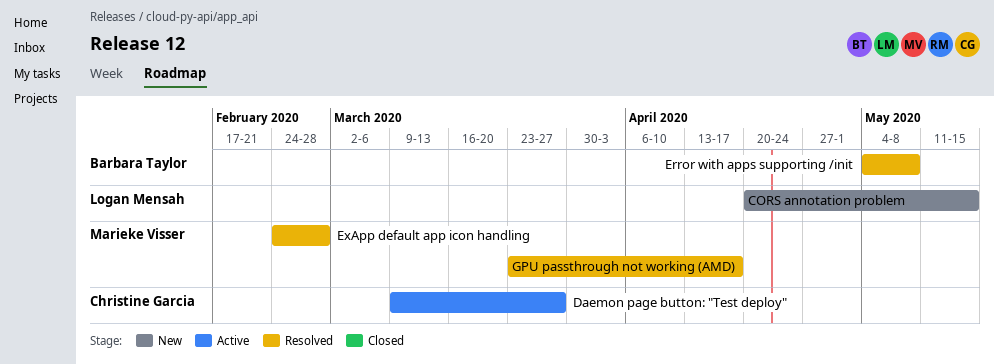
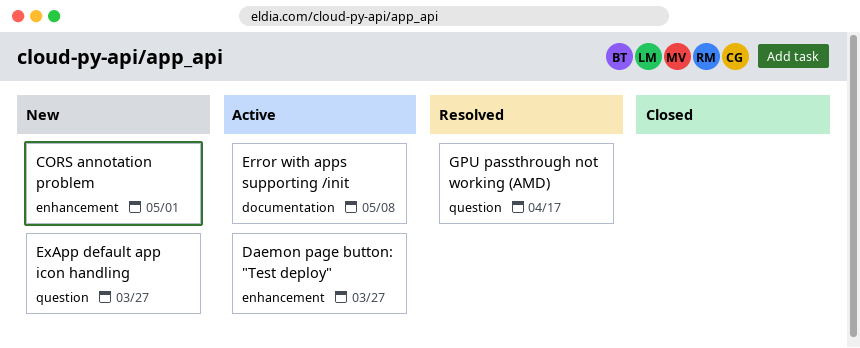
CORS annotation problem, due: May 15 -> May 1
Error with apps supporting /init, status: Resolved -> Active
ExApp default app icon handling, status: Resolved -> New
ExApp default app icon handling, due: Feb 28 -> Mar 27

